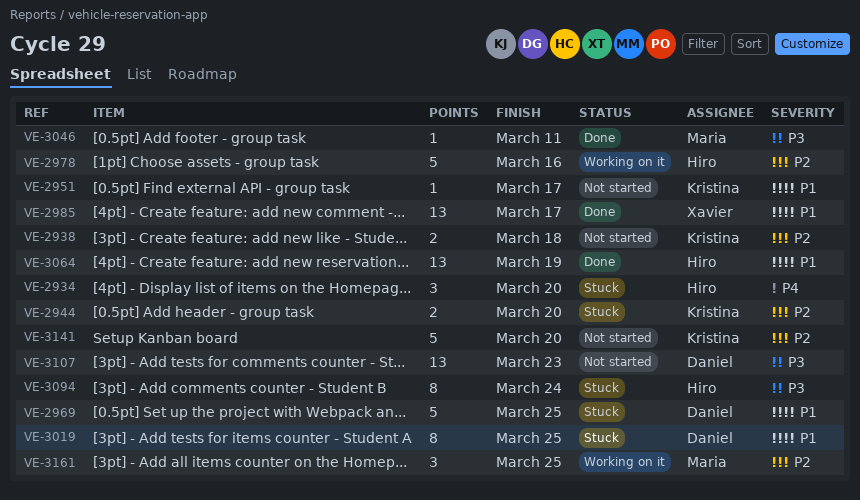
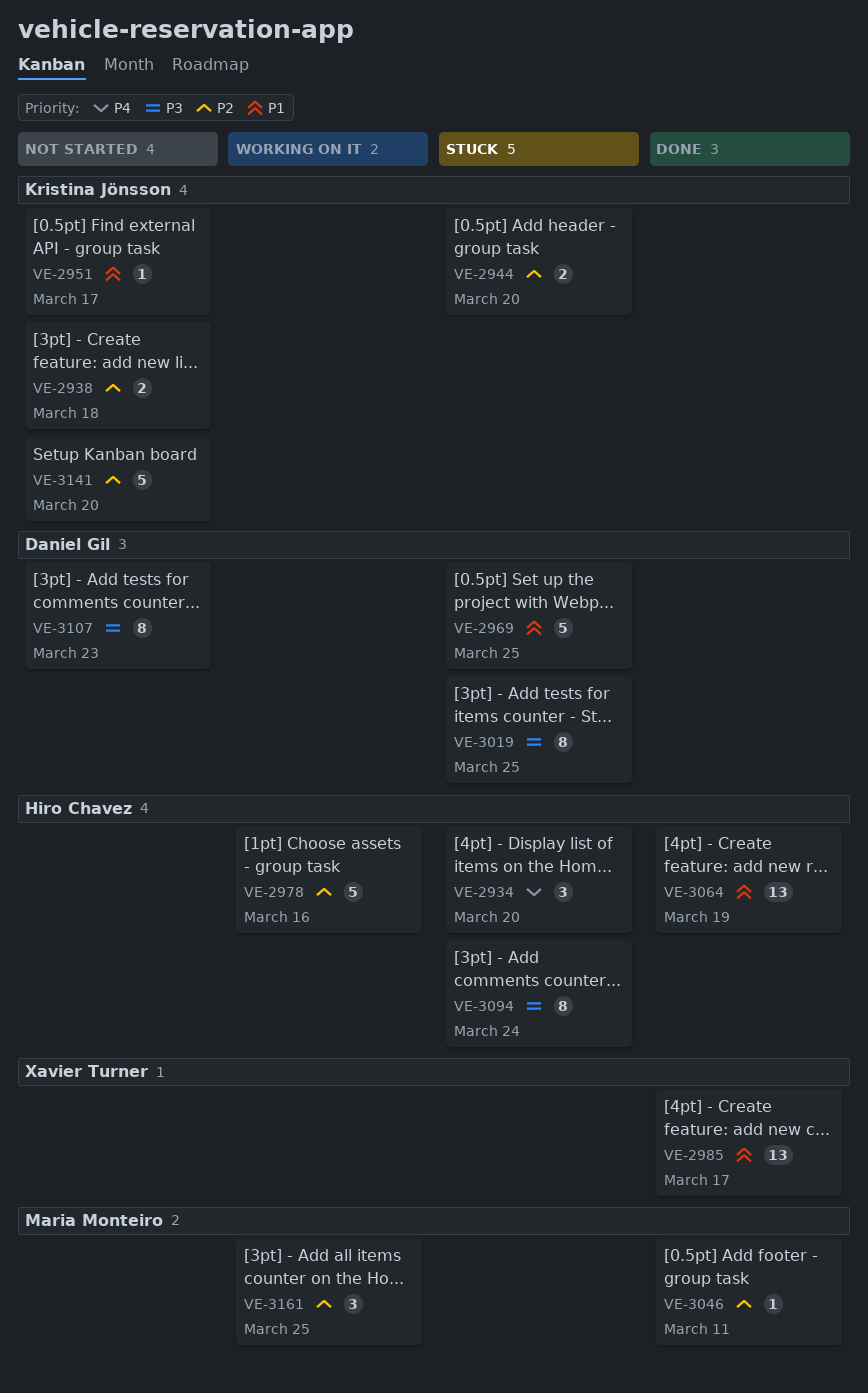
VE-3019, priority: P1 -> P3
VE-3046, priority: P3 -> P2
VE-3107, estimate: 13 -> 8

